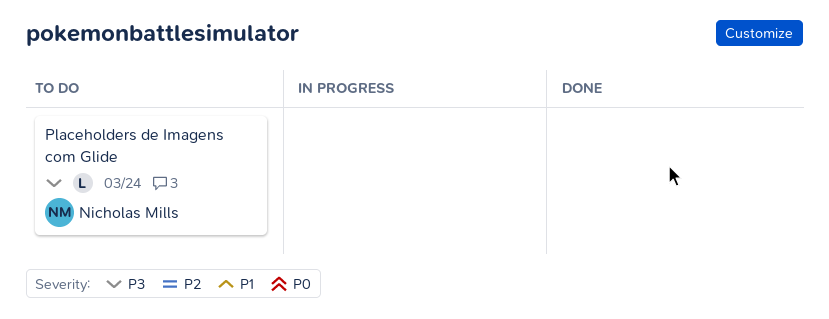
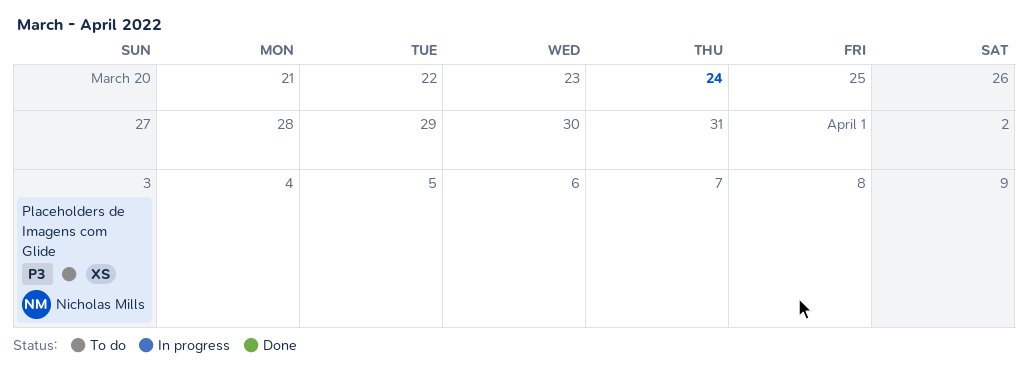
Placeholders de Imagens com Glide, estimate: L -> XS
Placeholders de Imagens com Glide, due: Mar 24 -> Apr 3

